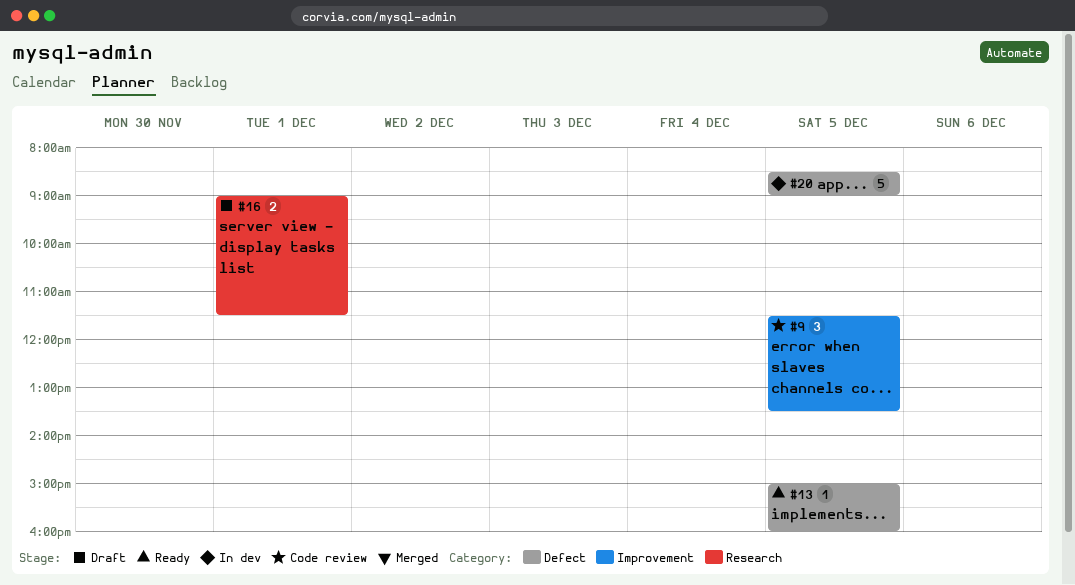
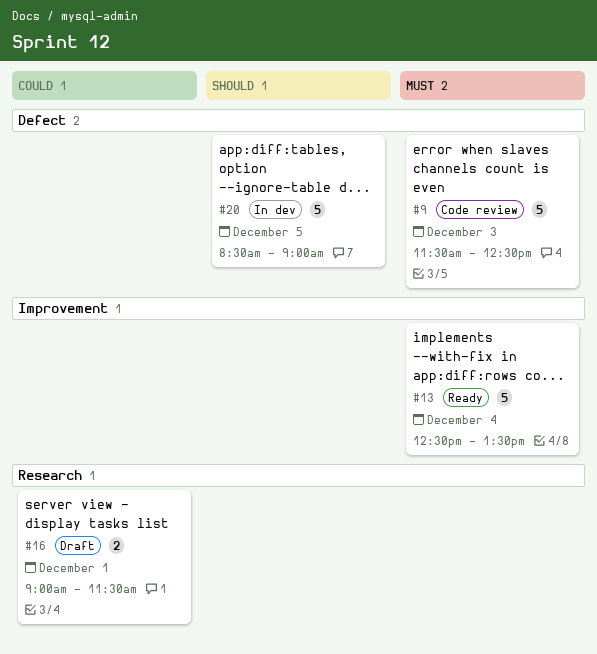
#9, label: Improvement -> Defect
#9, estimate: 3 -> 5
#9, day: Dec 5 -> Dec 3
#9, ends: 13:30 -> 12:30
#13, label: Defect -> Improvement
#13, estimate: 1 -> 5
#13, day: Dec 5 -> Dec 4
#13, begins: 15:00 -> 12:30
#13, ends: 16:00 -> 13:30

